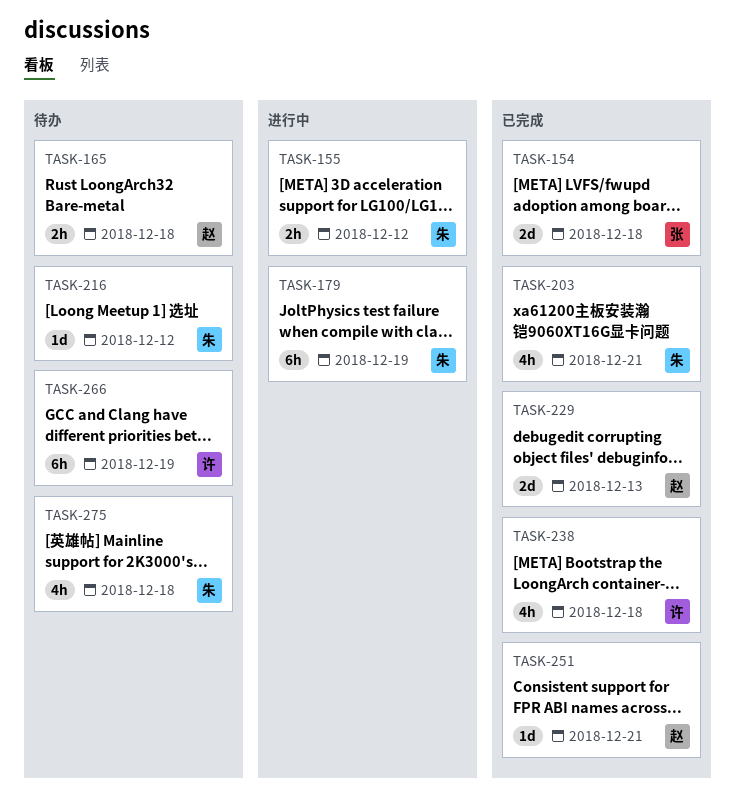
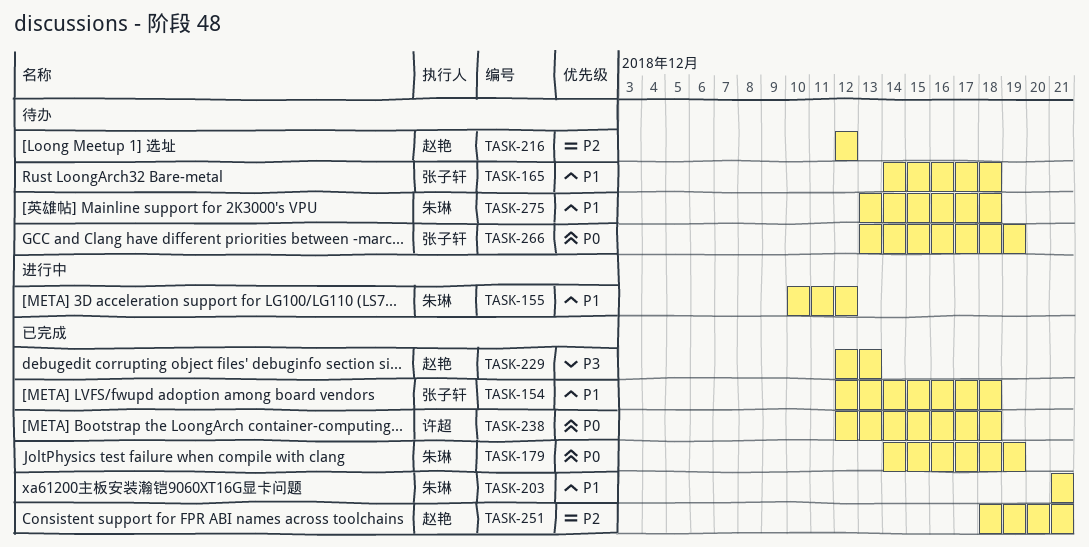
TASK-165, owner: 赵艳 -> 张子轩
TASK-179, status: 进行中 -> 已完成
TASK-216, owner: 朱琳 -> 赵艳
TASK-266, owner: 许超 -> 张子轩

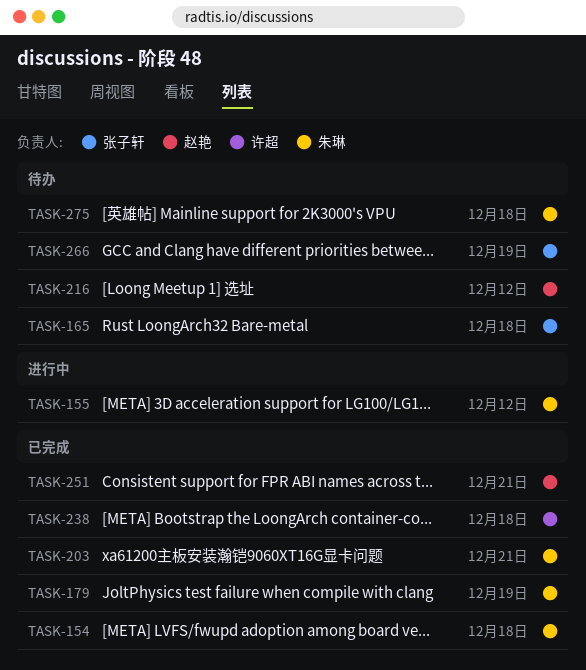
TASK-154, owner: 张子轩 -> 朱琳
TASK-229: present -> none

